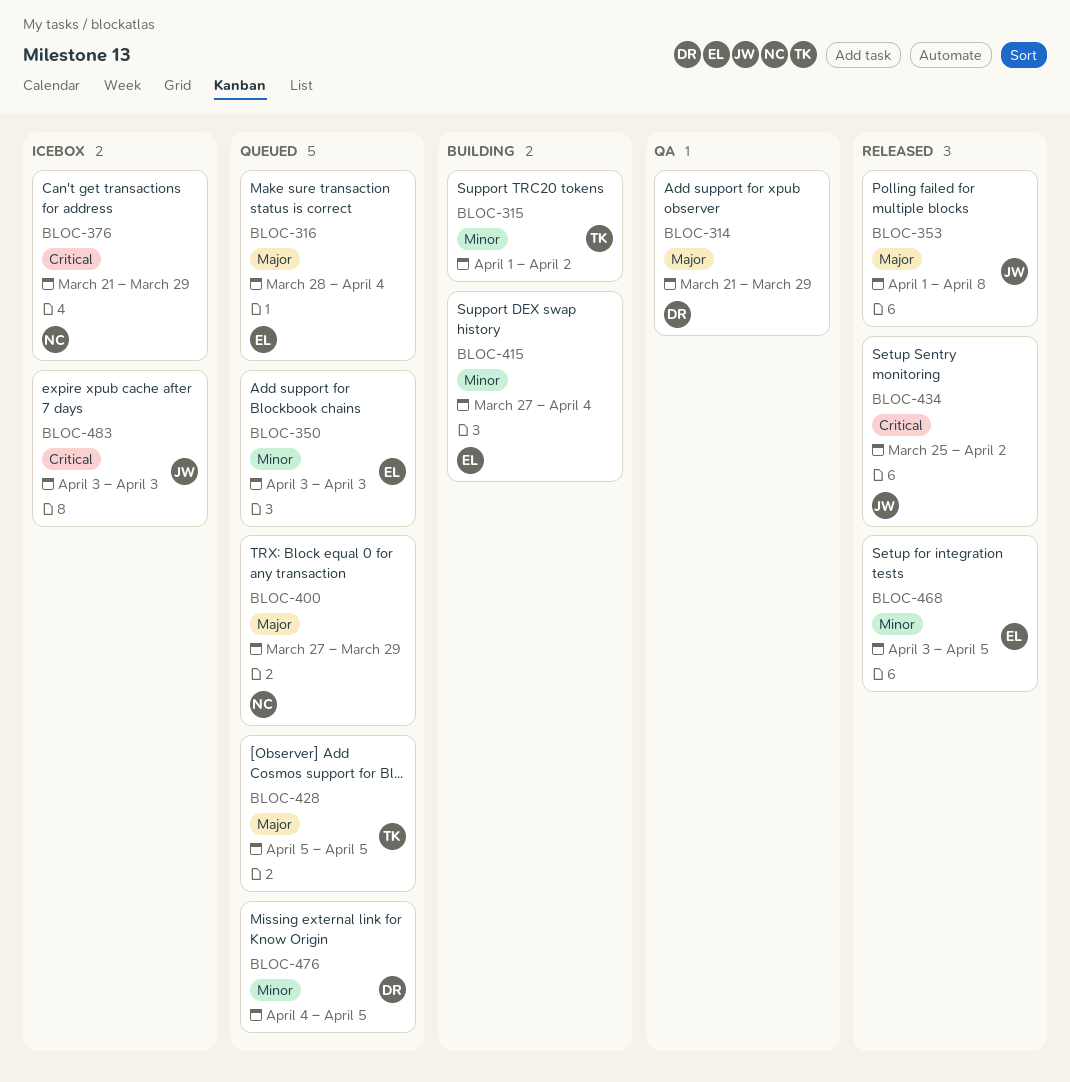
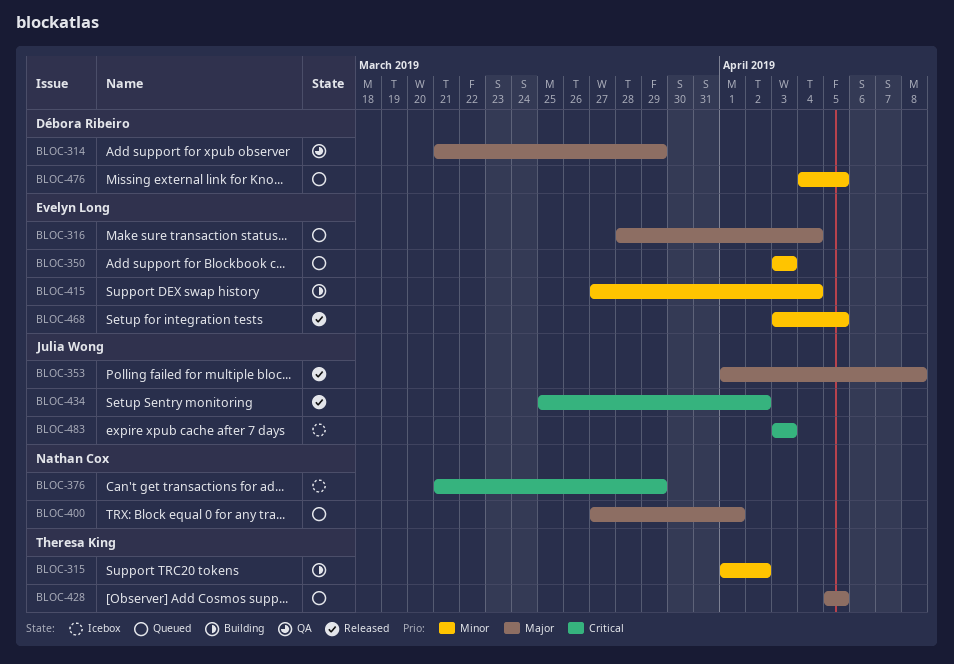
BLOC-400, due: Mar 29 -> Apr 1

